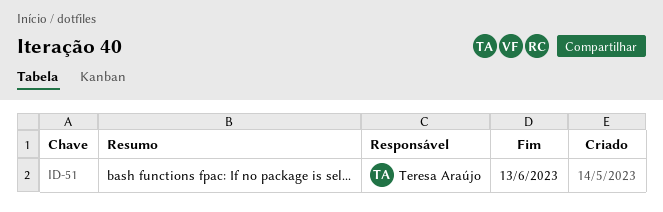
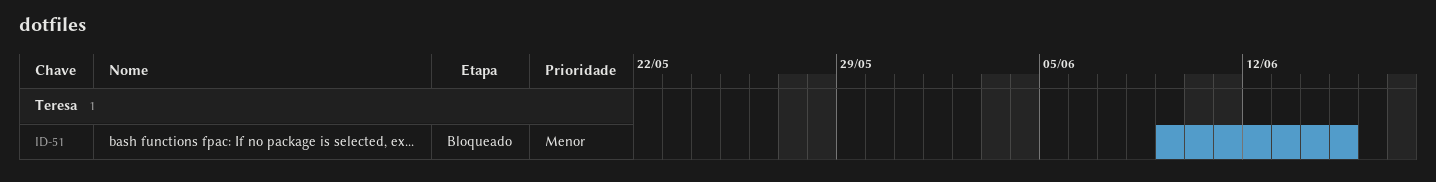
ID-51, due: Jun 13 -> Jun 15

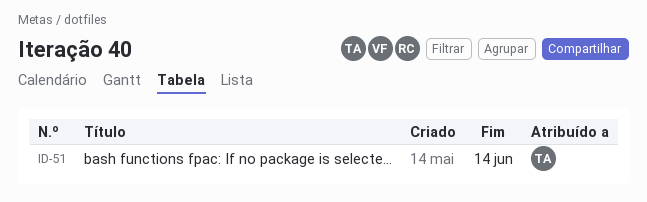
ID-51, due: Jun 15 -> Jun 14

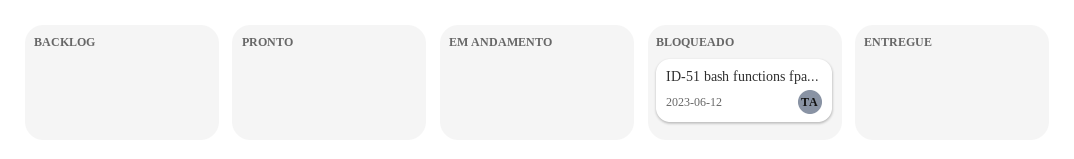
ID-51, due: Jun 14 -> Jun 12

